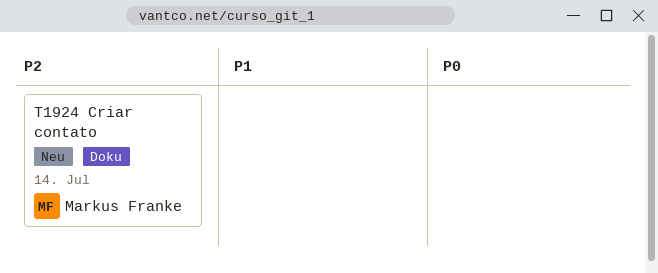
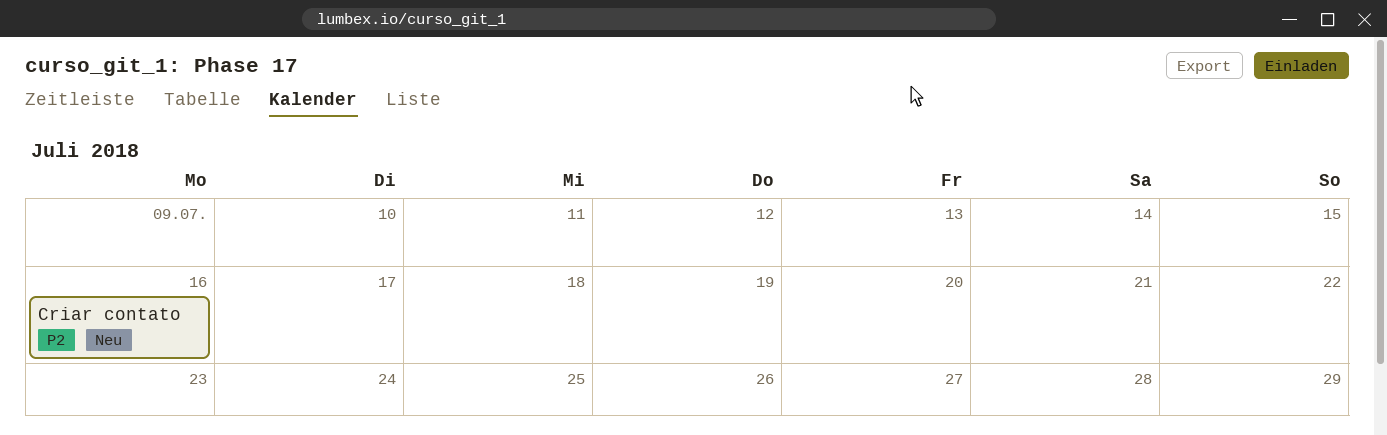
Criar contato, due: Jul 14 -> Jul 16

